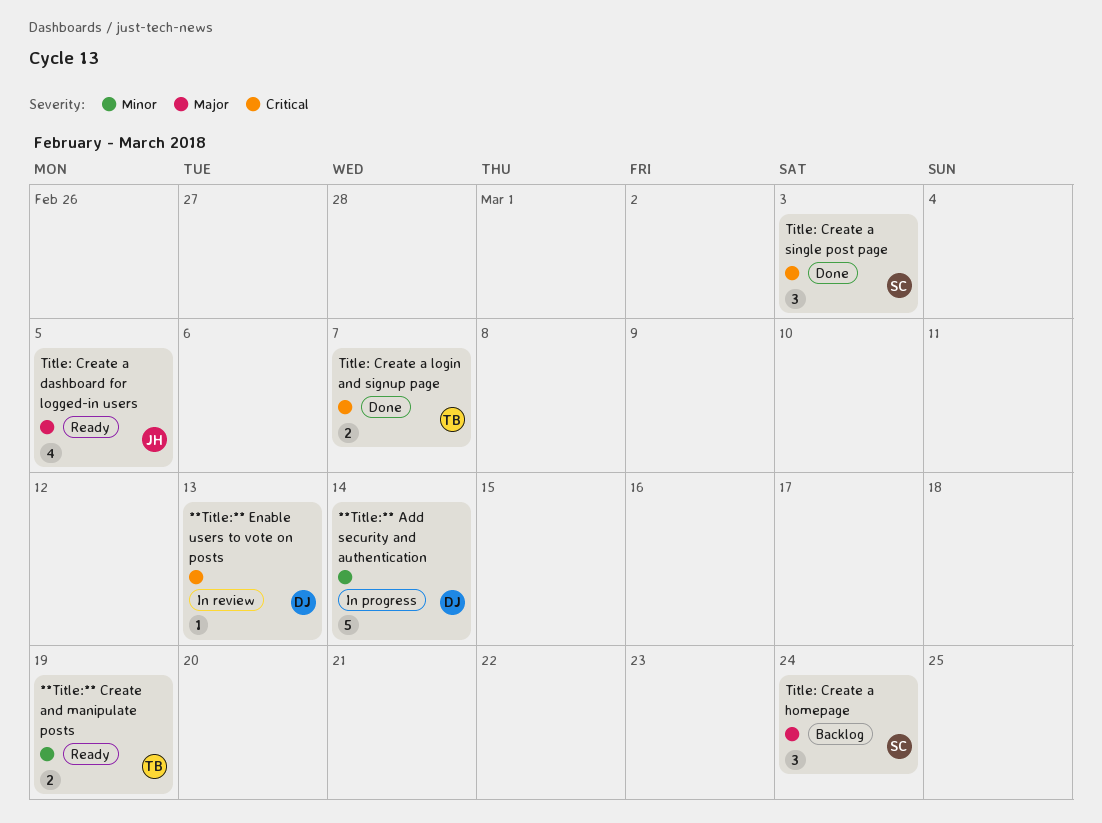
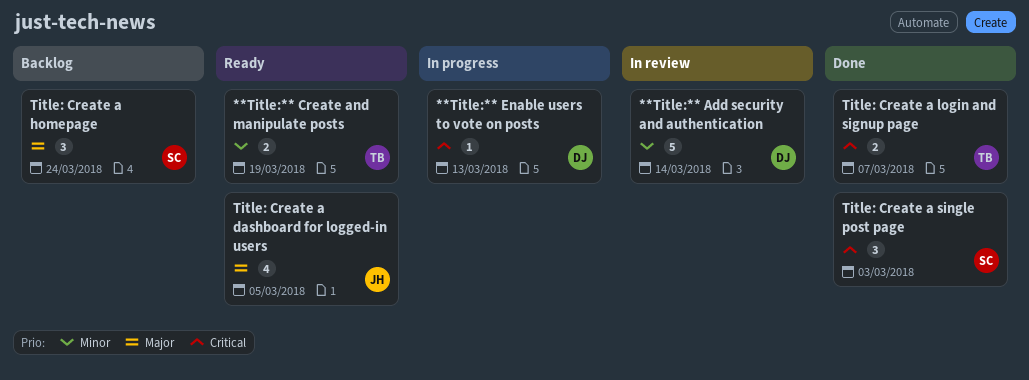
**Title:** Add security and authentication, status: In progress -> In review
**Title:** Enable users to vote on posts, status: In review -> In progress

